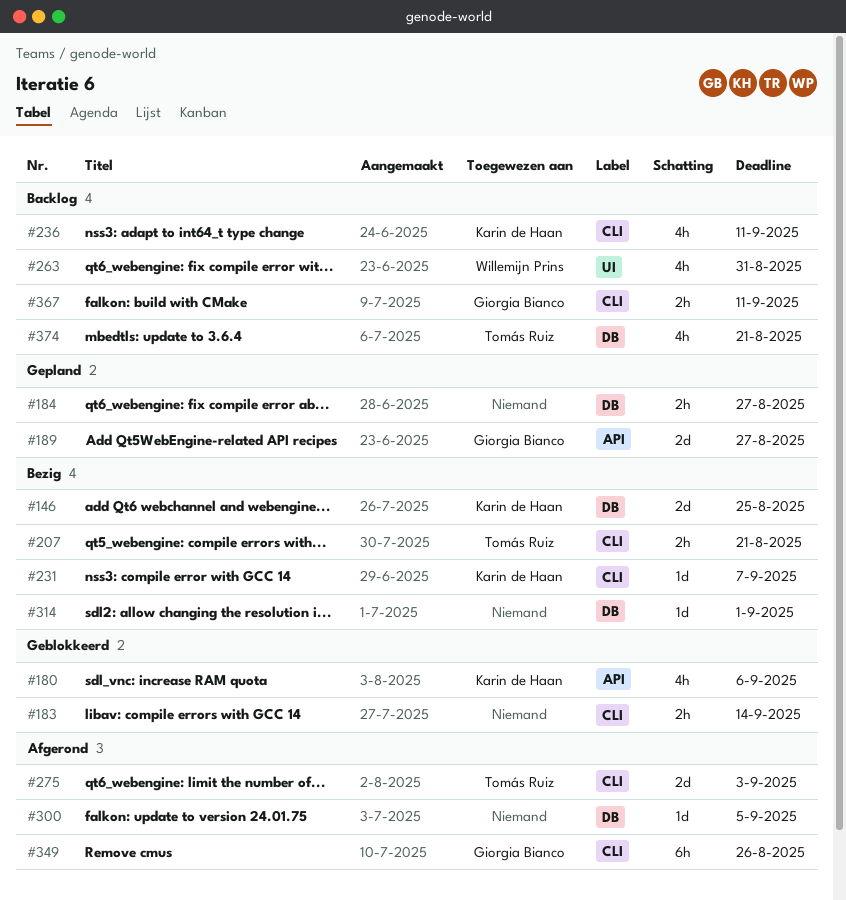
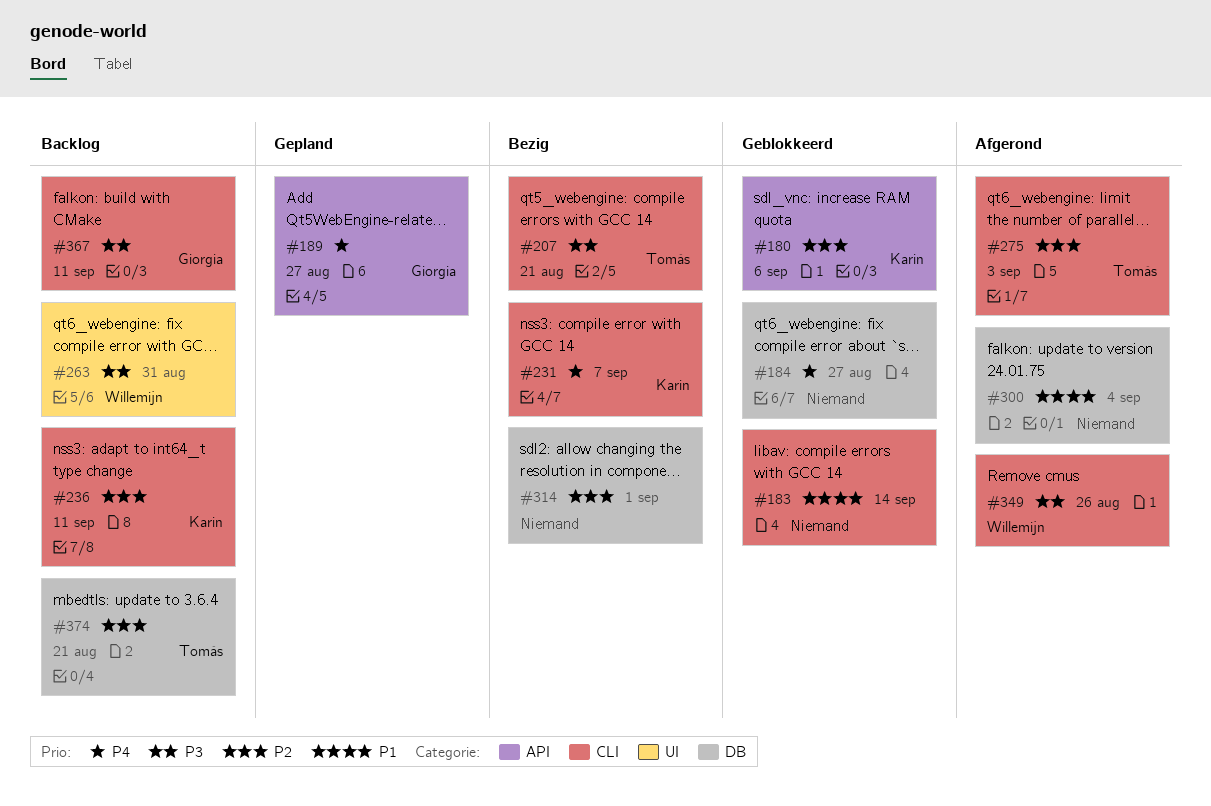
#146: present -> none
#184, status: Gepland -> Geblokkeerd
#300, due: Sep 5 -> Sep 4
#349, owner: Giorgia Bianco -> Willemijn Prins

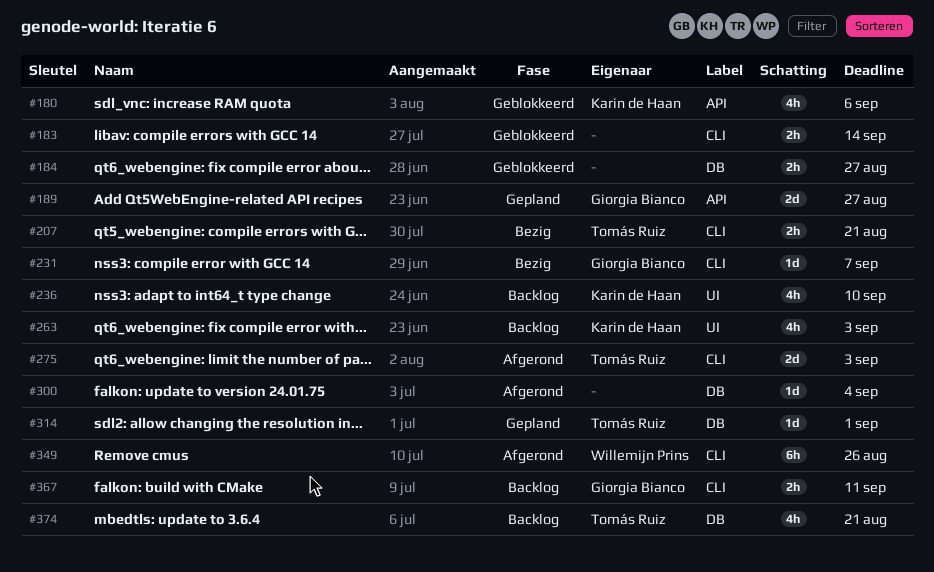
#231, owner: Karin de Haan -> Giorgia Bianco
#236, label: CLI -> UI
#236, due: Sep 11 -> Sep 10
#263, owner: Willemijn Prins -> Karin de Haan
#263, due: Aug 31 -> Sep 3
#314, status: Bezig -> Gepland
#314, owner: none -> Tomás Ruiz

